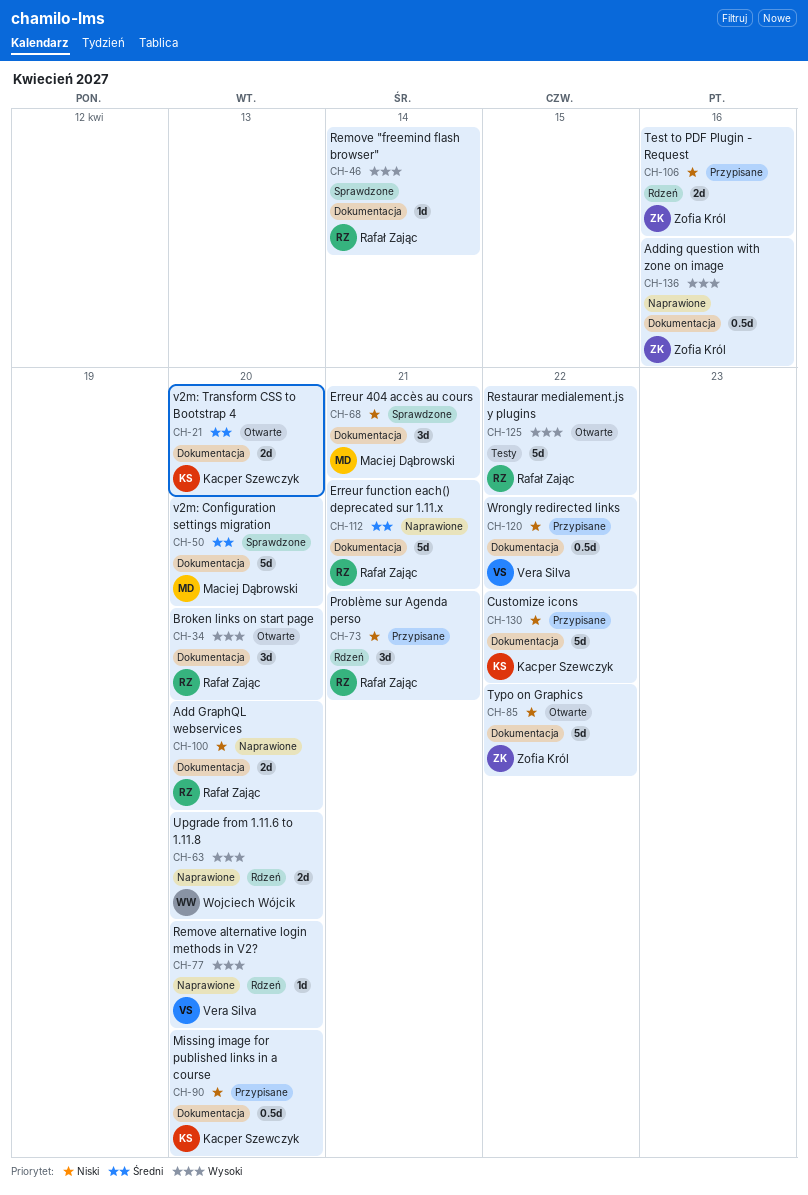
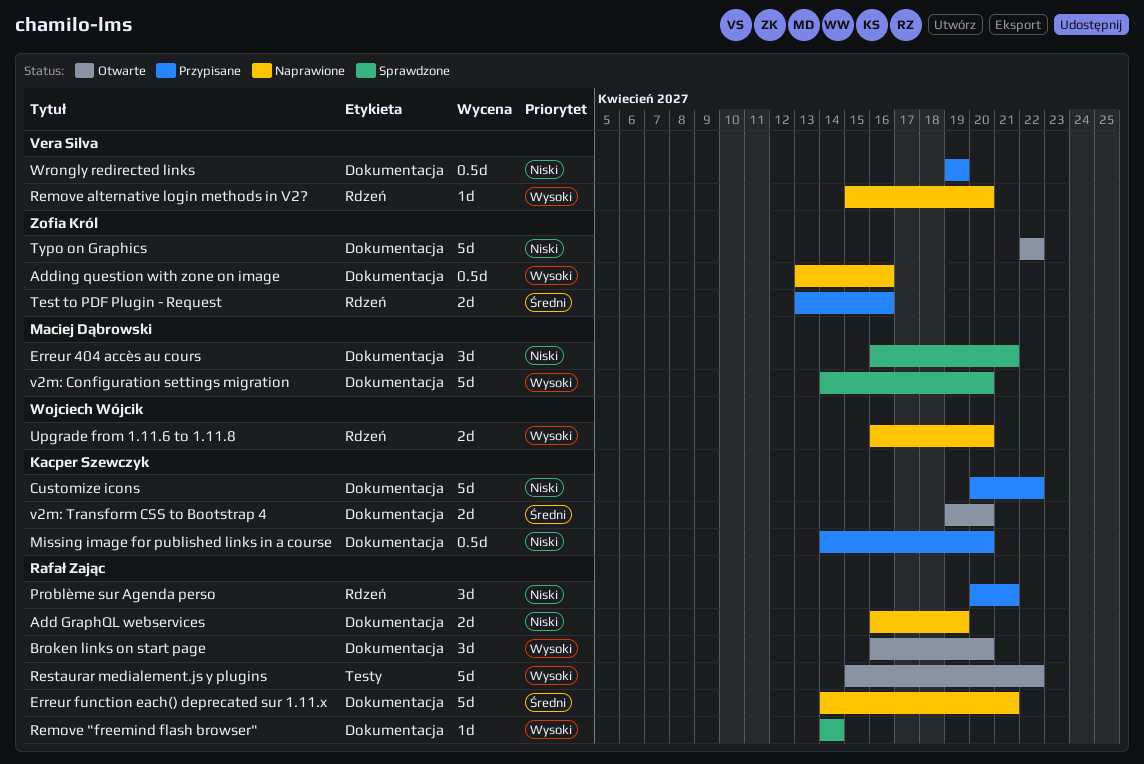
Add GraphQL webservices, due: Apr 20 -> Apr 19
Test to PDF Plugin - Request, priority: Niski -> Średni
v2m: Configuration settings migration, priority: Średni -> Wysoki
Wrongly redirected links, due: Apr 22 -> Apr 19

